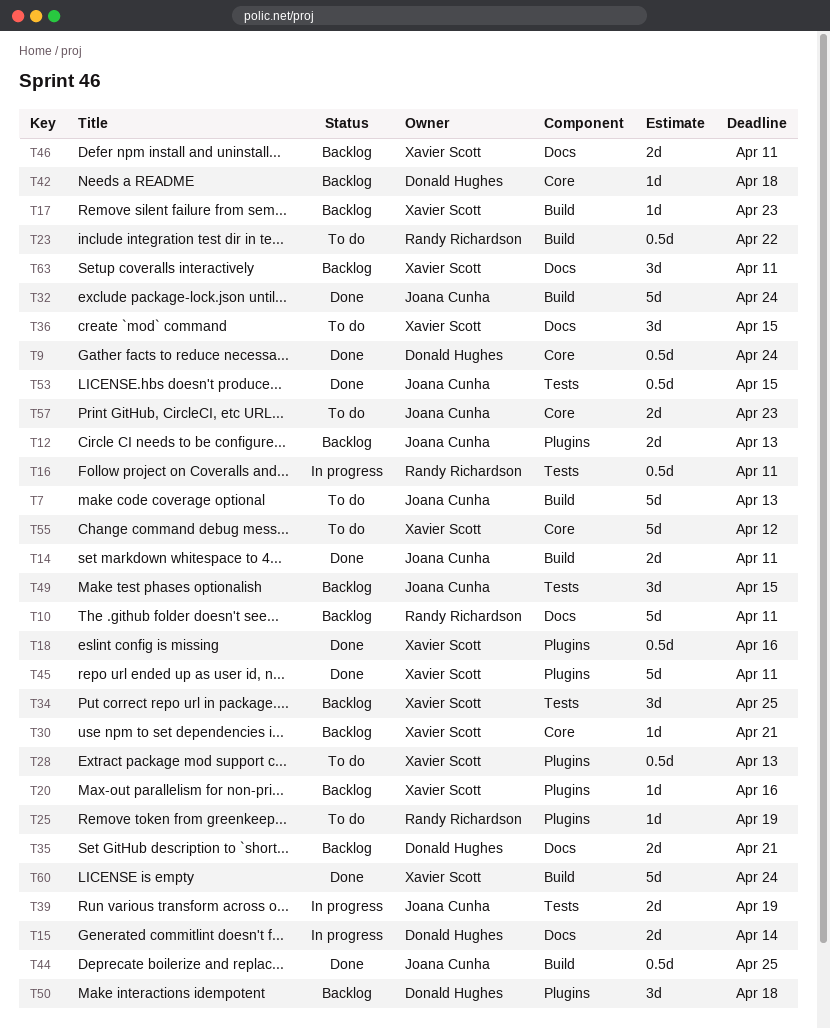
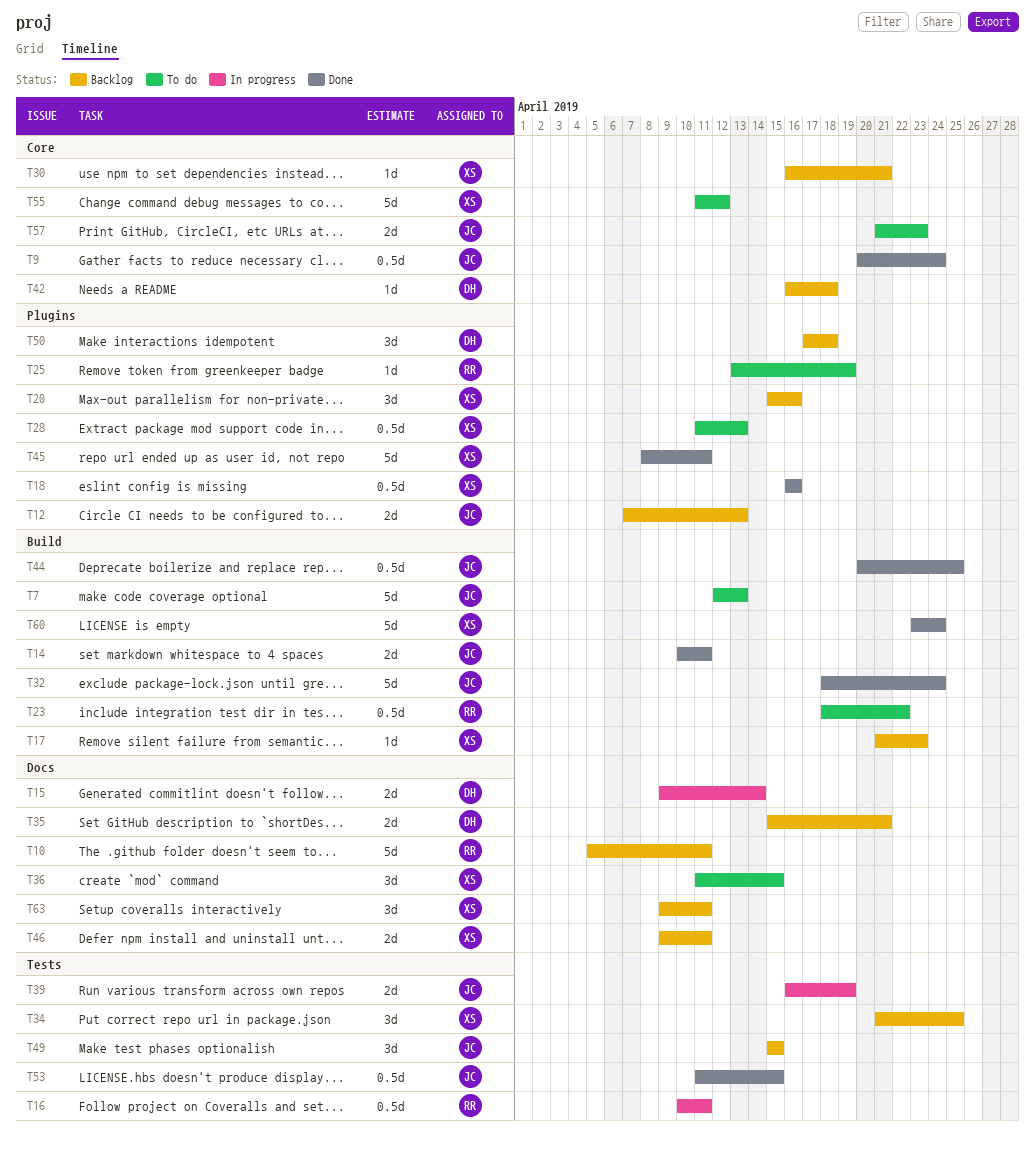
T9, owner: Donald Hughes -> Joana Cunha
T20, estimate: 1d -> 3d

